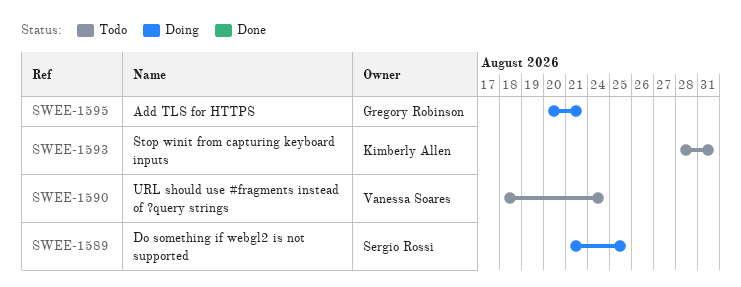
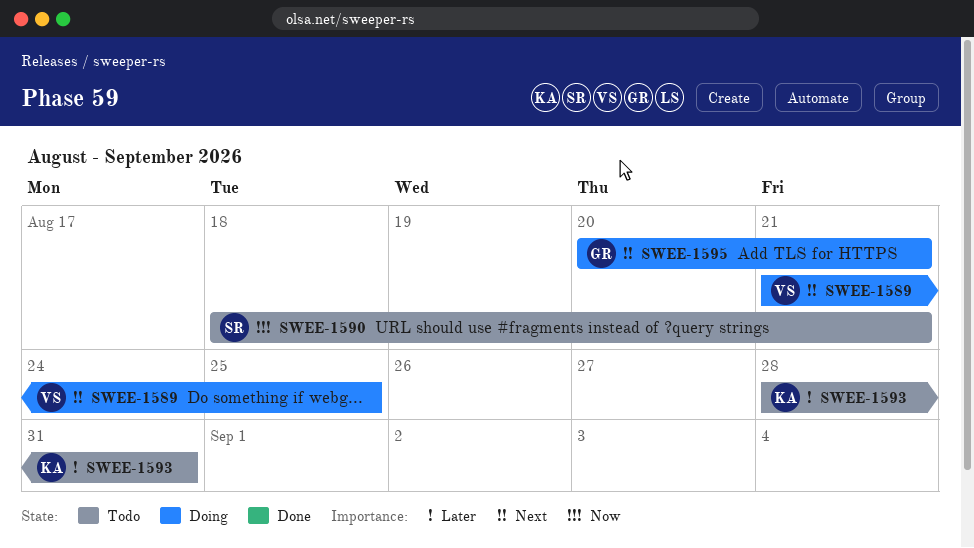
SWEE-1589, owner: Sergio Rossi -> Vanessa Soares
SWEE-1590, owner: Vanessa Soares -> Sergio Rossi
SWEE-1590, due: Aug 24 -> Aug 21

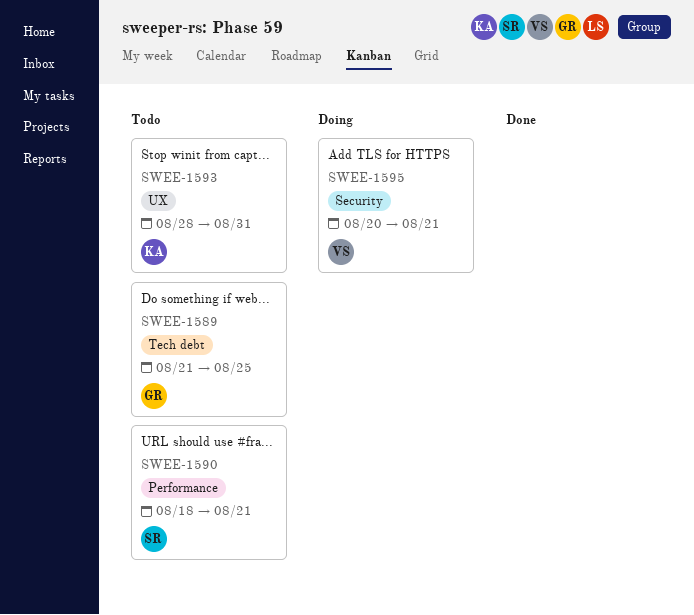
SWEE-1589, status: Doing -> Todo
SWEE-1589, owner: VS -> GR
SWEE-1595, owner: GR -> VS

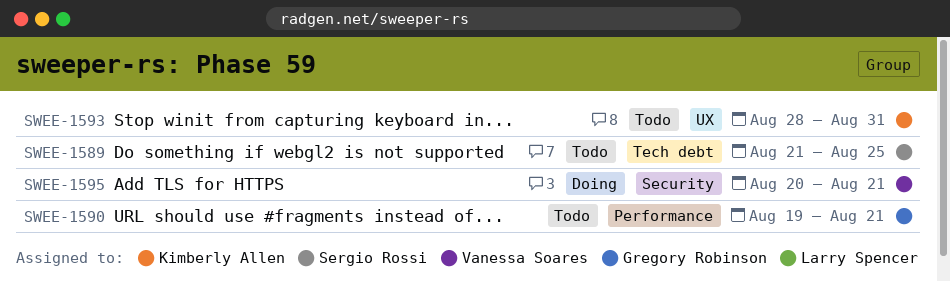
SWEE-1589, owner: Gregory Robinson -> Sergio Rossi
SWEE-1590, owner: Sergio Rossi -> Gregory Robinson
SWEE-1590, start: Aug 18 -> Aug 19

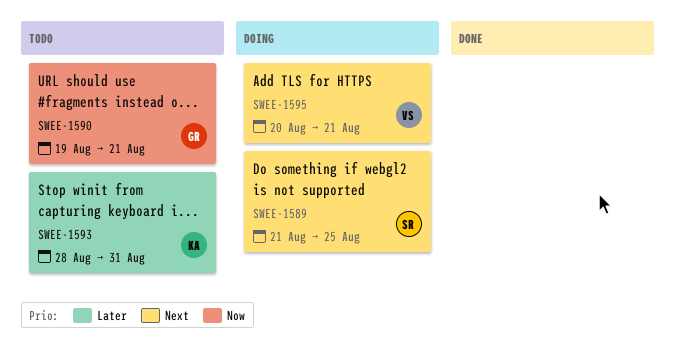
SWEE-1589, status: Todo -> Doing

